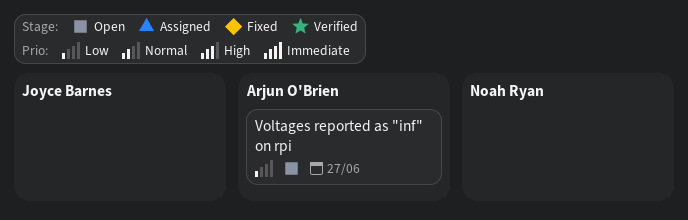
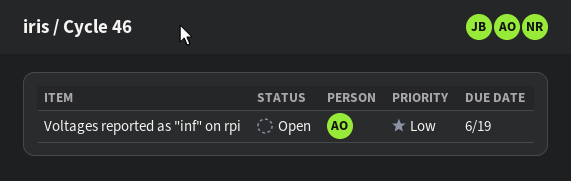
Voltages reported as "inf" on rpi, due: Jun 27 -> Jun 19

